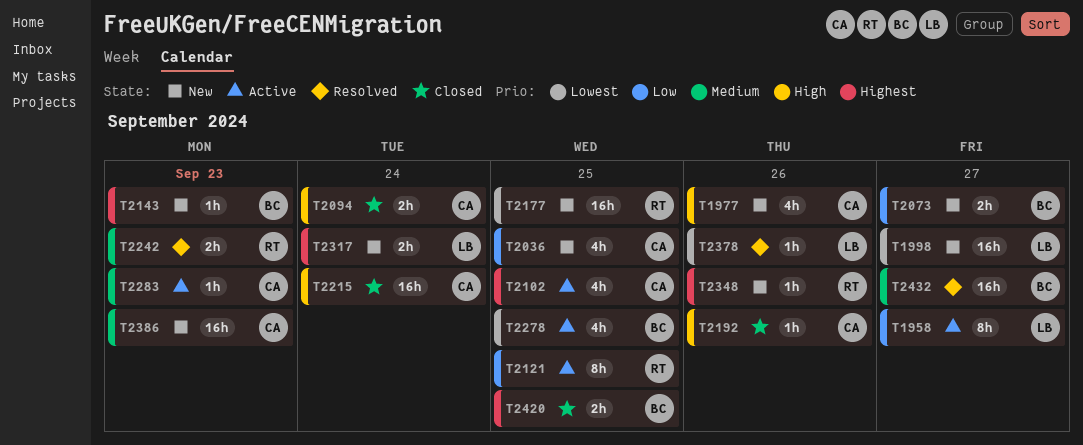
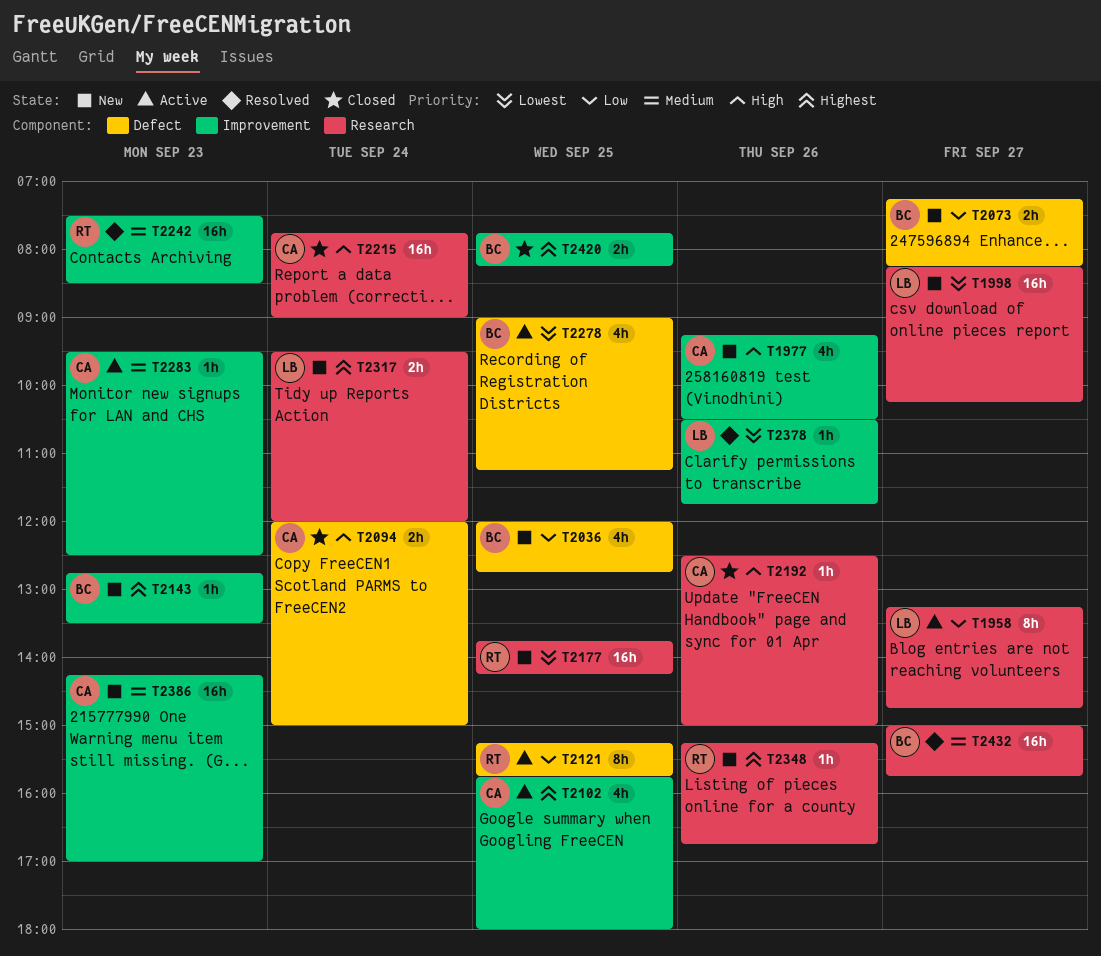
T2036, owner: CA -> BC
T2242, estimate: 2h -> 16h

